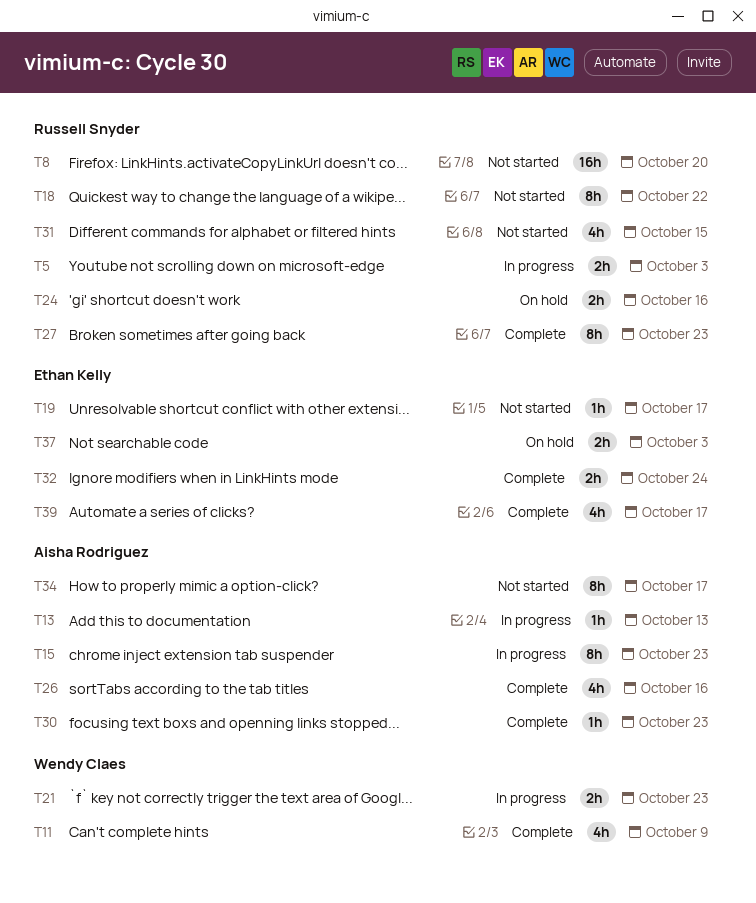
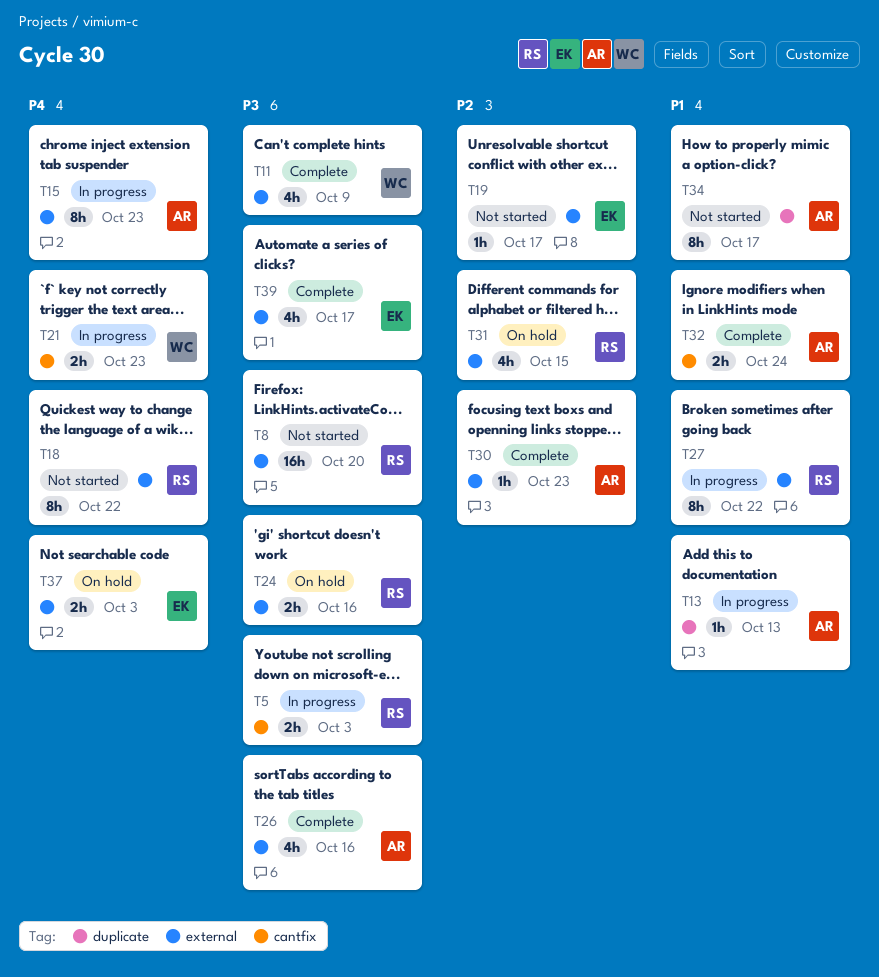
T27, status: Complete -> In progress
T27, due: Oct 23 -> Oct 22
T31, status: Not started -> On hold
T32, owner: Ethan Kelly -> Aisha Rodriguez

